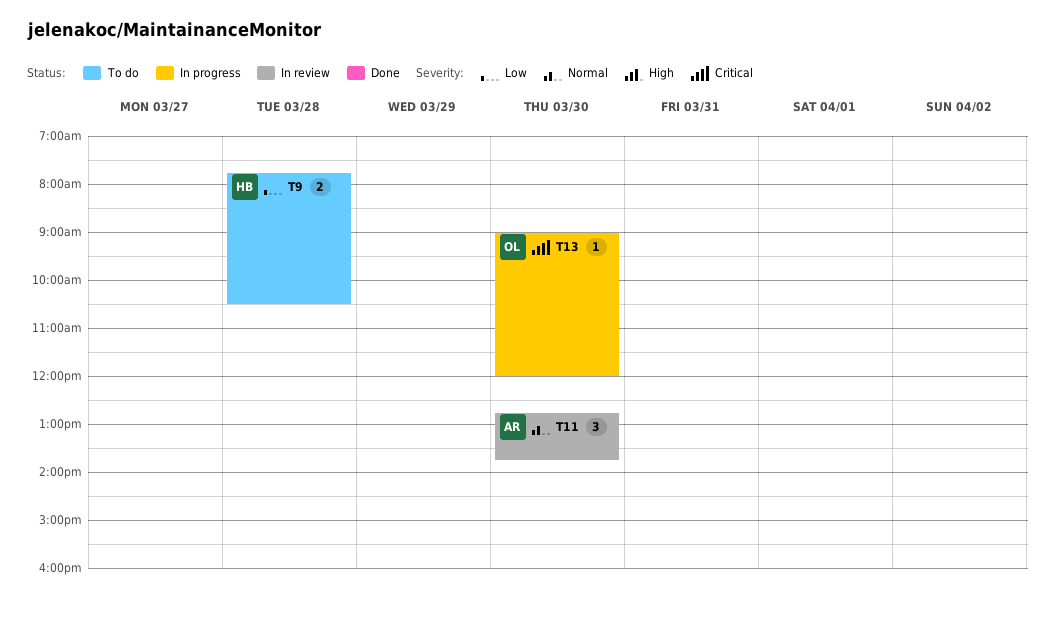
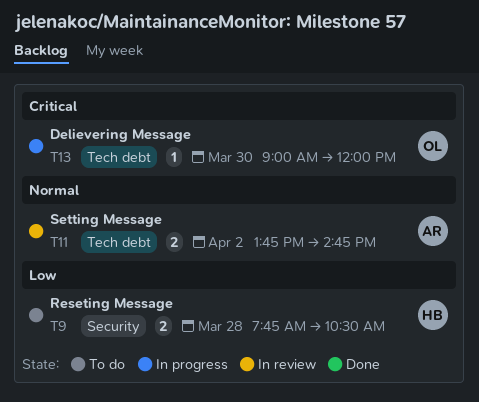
T11, estimate: 3 -> 2
T11, day: Mar 30 -> Apr 2
T11, begins: 12:45 -> 13:45
T11, ends: 13:45 -> 14:45

